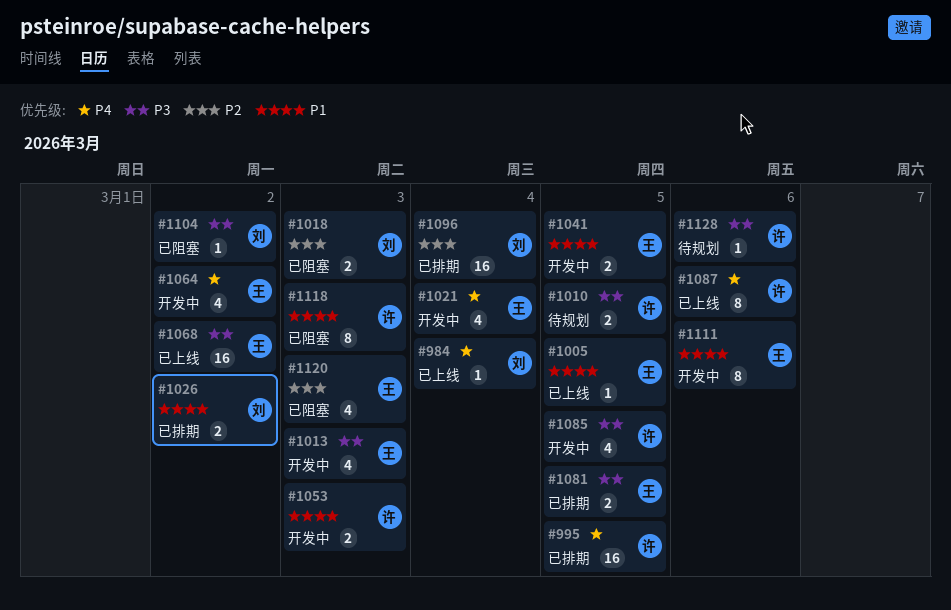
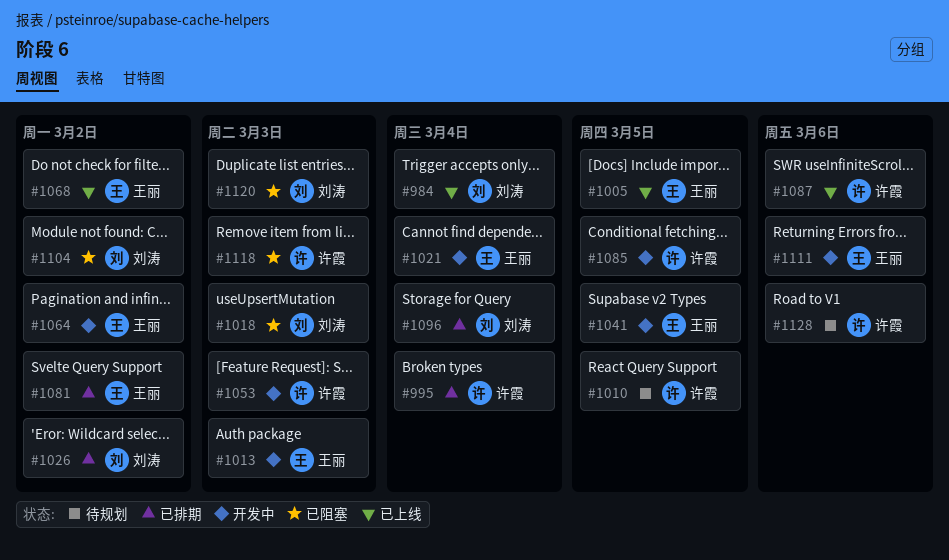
#995, due: Mar 5 -> Mar 4
#1081, due: Mar 5 -> Mar 2
#1120, owner: 王丽 -> 刘涛

